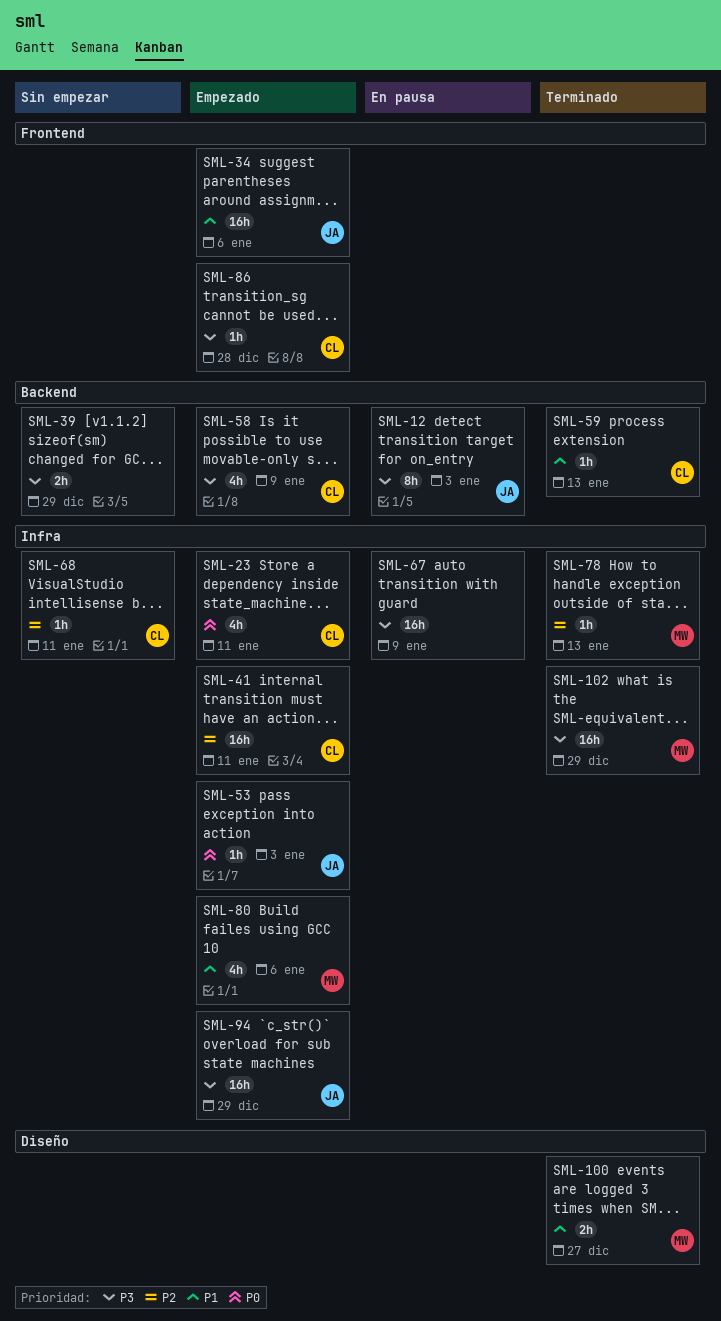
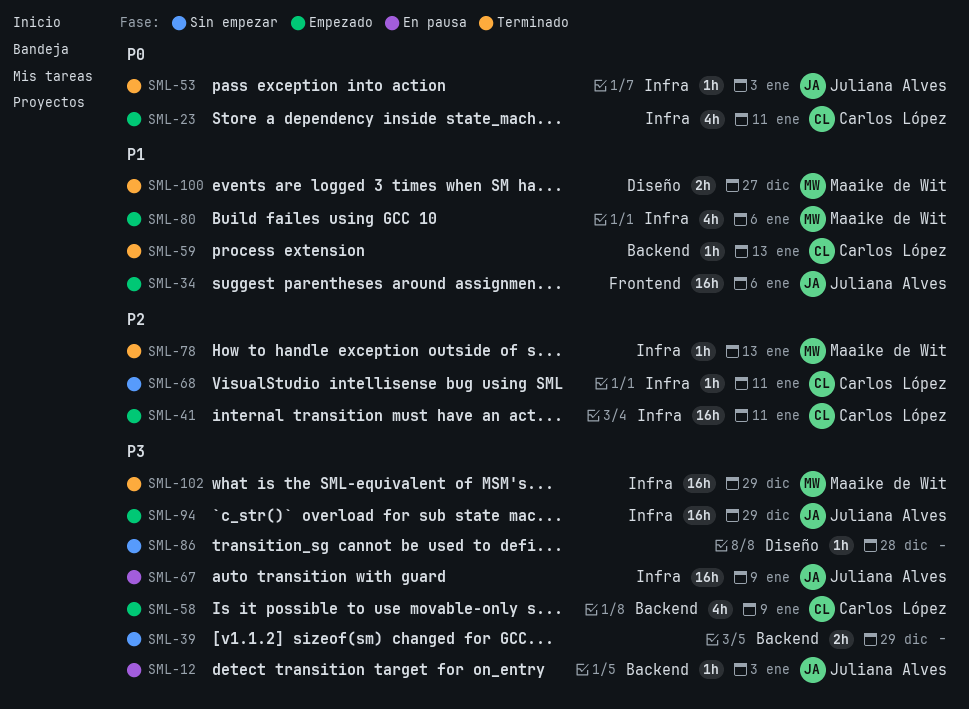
SML-12, estimate: 8h -> 1h
SML-53, status: Empezado -> Terminado
SML-67, owner: none -> Juliana Alves
SML-86, status: Empezado -> Sin empezar
SML-86, owner: Carlos López -> none
SML-86, label: Frontend -> Diseño

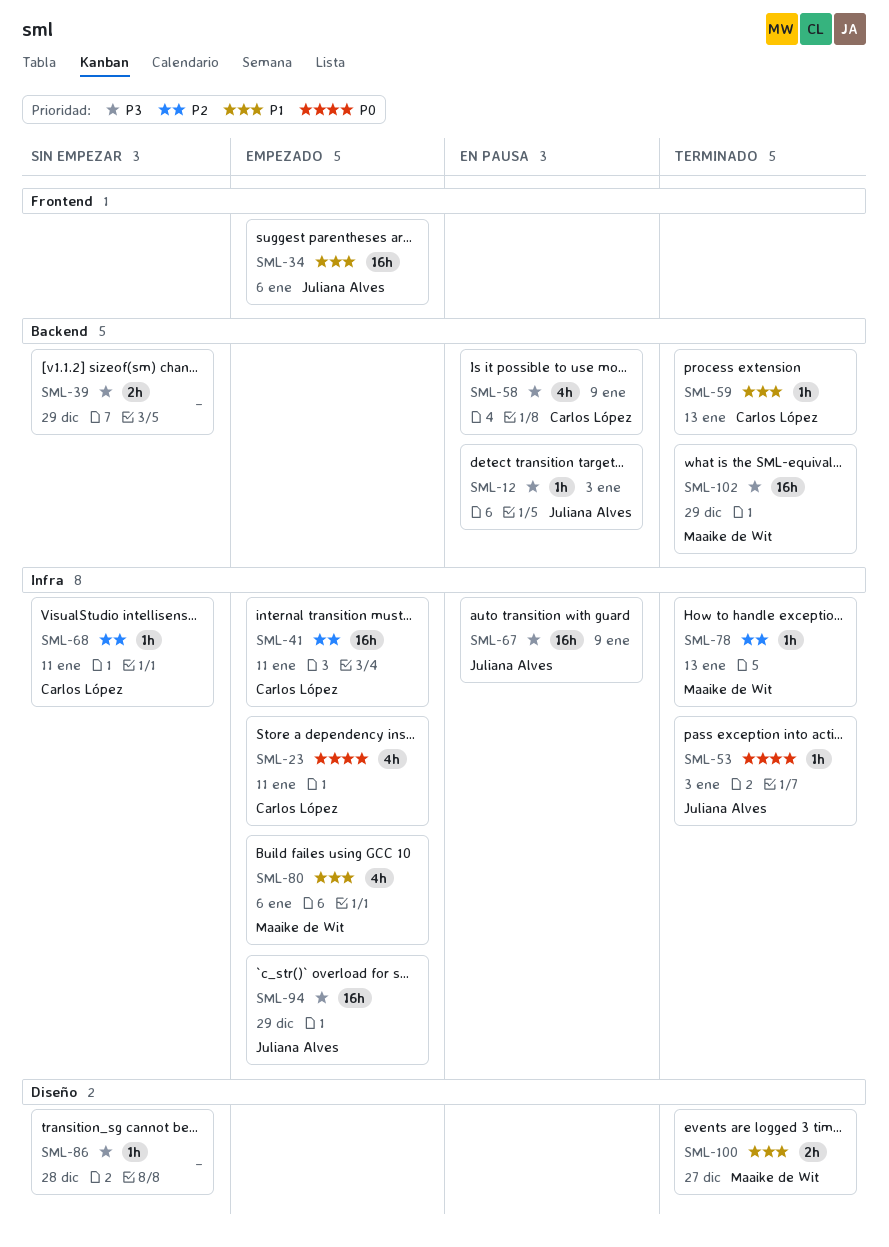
SML-58, status: Empezado -> En pausa
SML-102, label: Infra -> Backend

